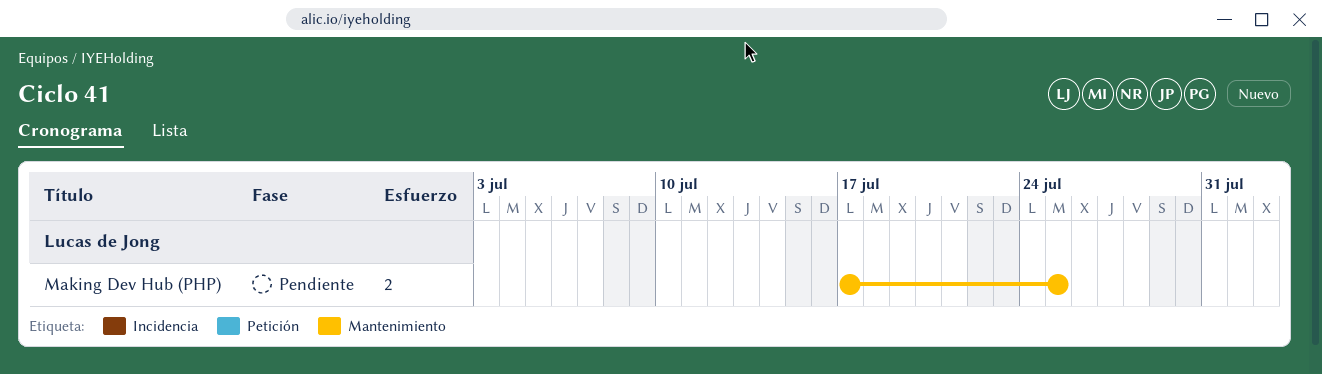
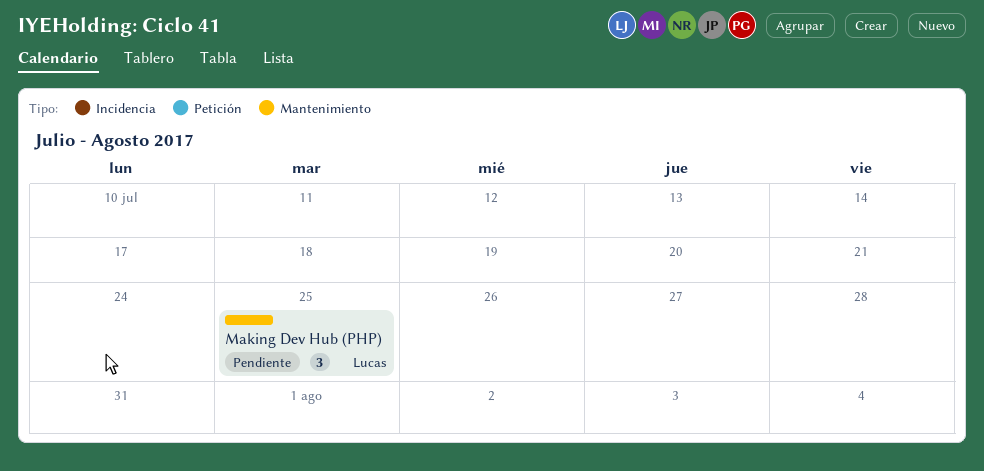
Making Dev Hub (PHP), estimate: 2 -> 3

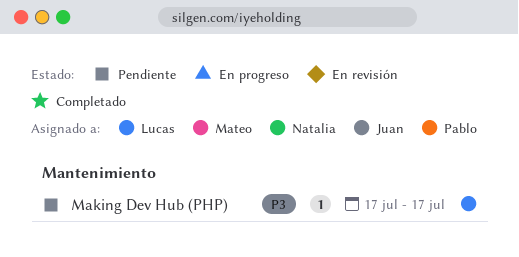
Making Dev Hub (PHP), estimate: 3 -> 1
Making Dev Hub (PHP), due: Jul 25 -> Jul 17

